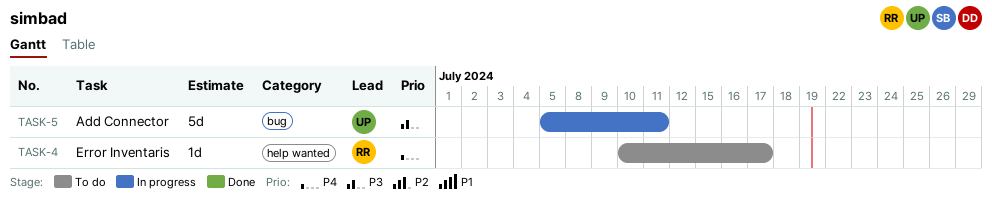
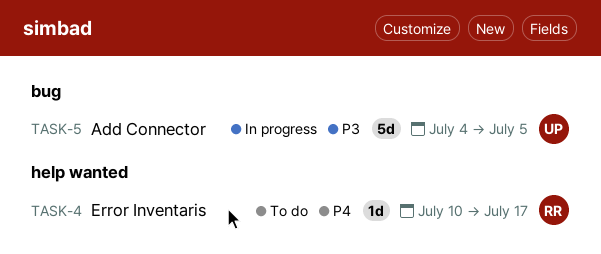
TASK-5, start: Jul 5 -> Jul 4
TASK-5, due: Jul 11 -> Jul 5

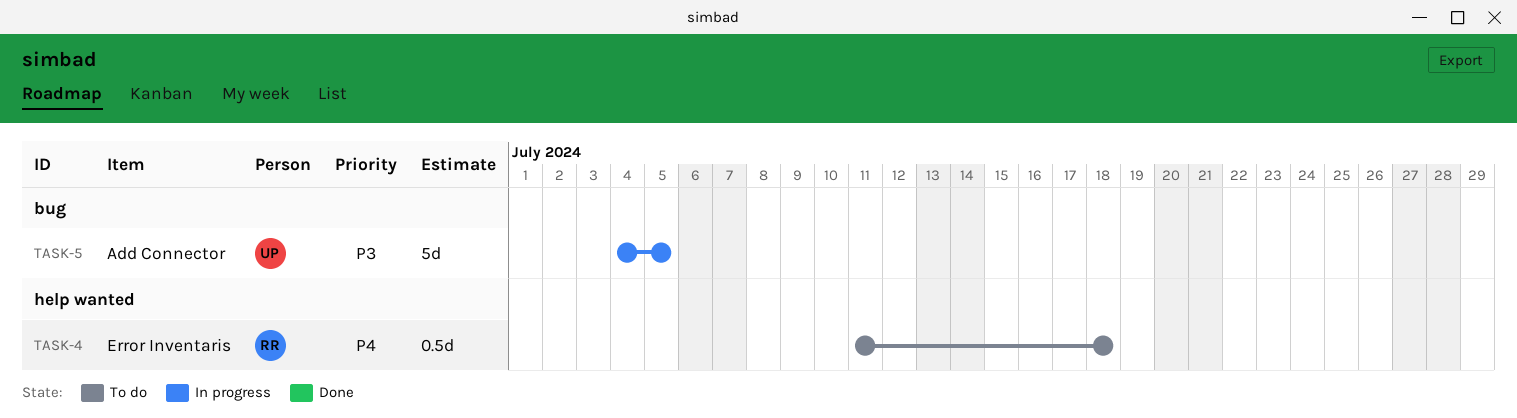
TASK-4, estimate: 1d -> 0.5d
TASK-4, start: Jul 10 -> Jul 11
TASK-4, due: Jul 17 -> Jul 18

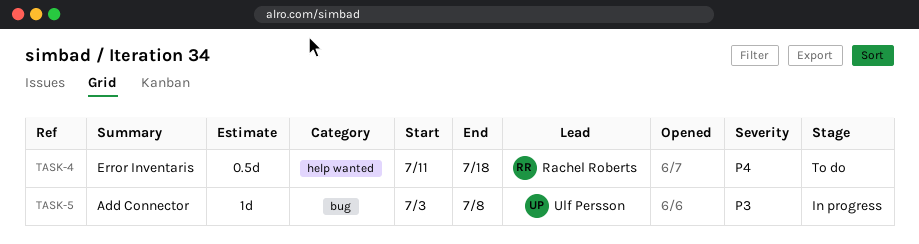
TASK-5, estimate: 5d -> 1d
TASK-5, start: Jul 4 -> Jul 3
TASK-5, due: Jul 5 -> Jul 8

